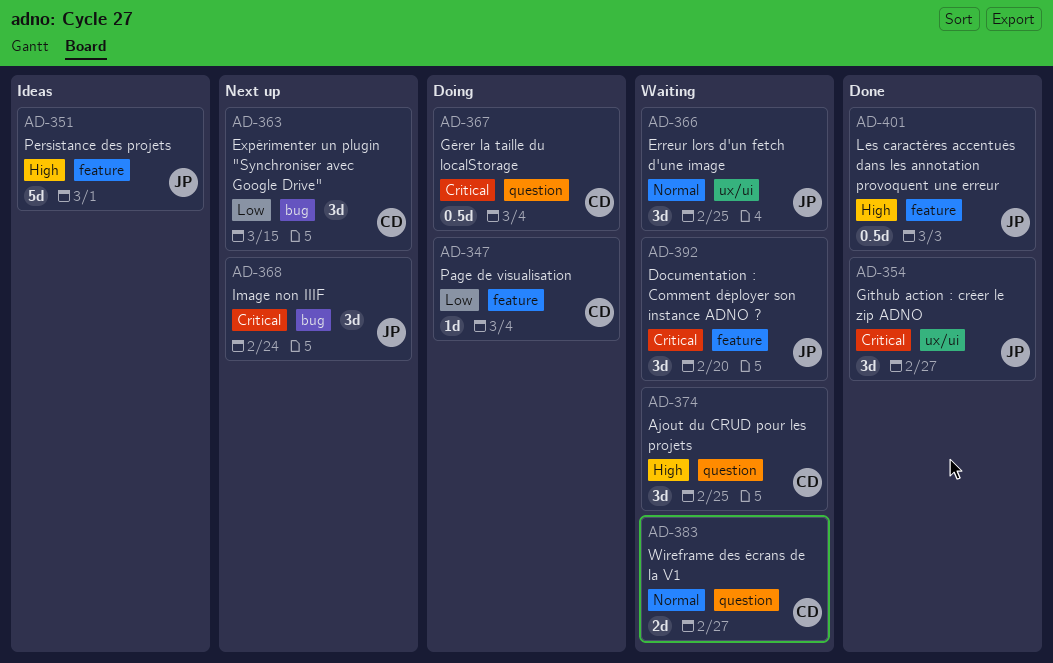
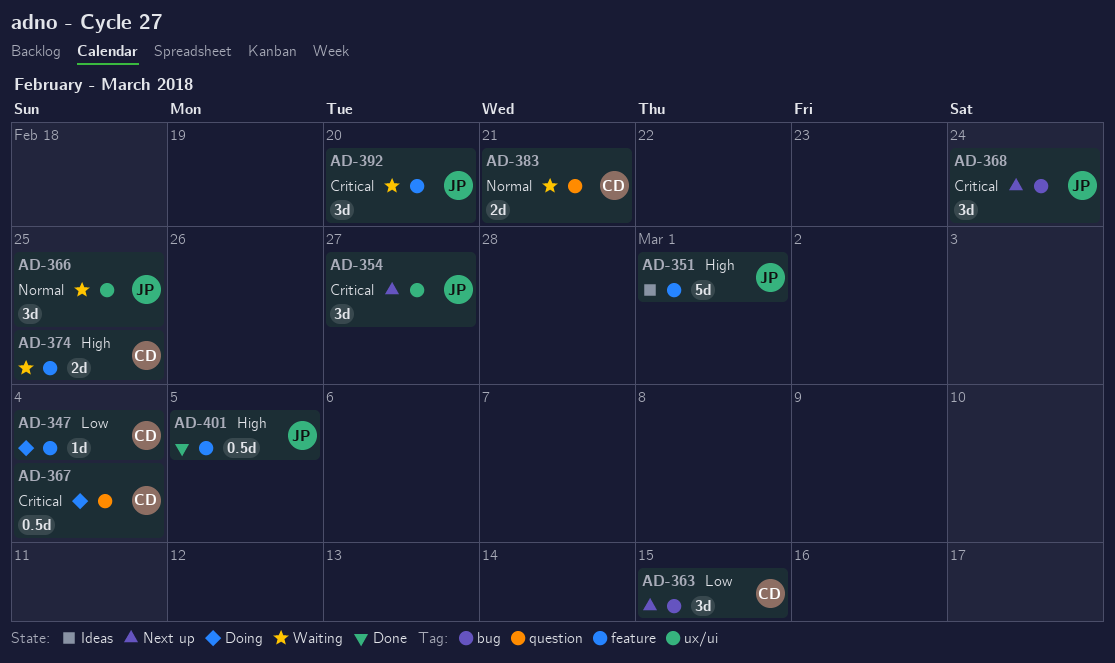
AD-354, status: Done -> Next up
AD-374, label: question -> feature
AD-374, estimate: 3d -> 2d
AD-383, due: Feb 27 -> Feb 21
AD-401, due: Mar 3 -> Mar 5

